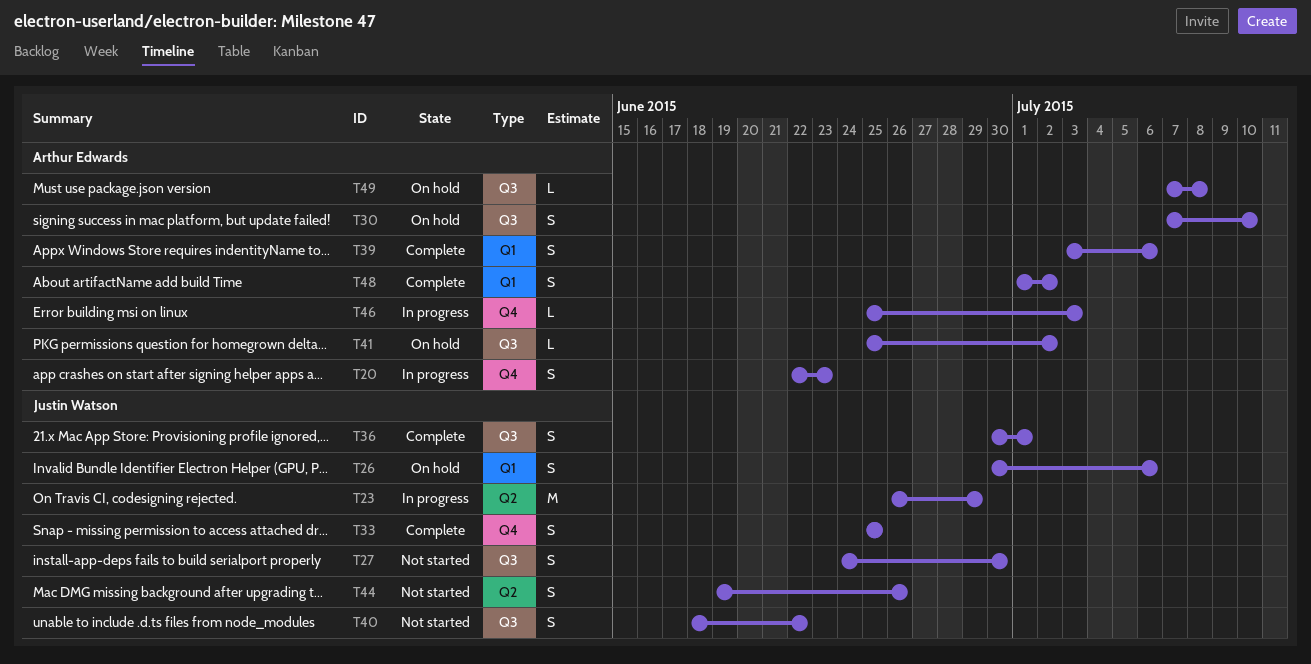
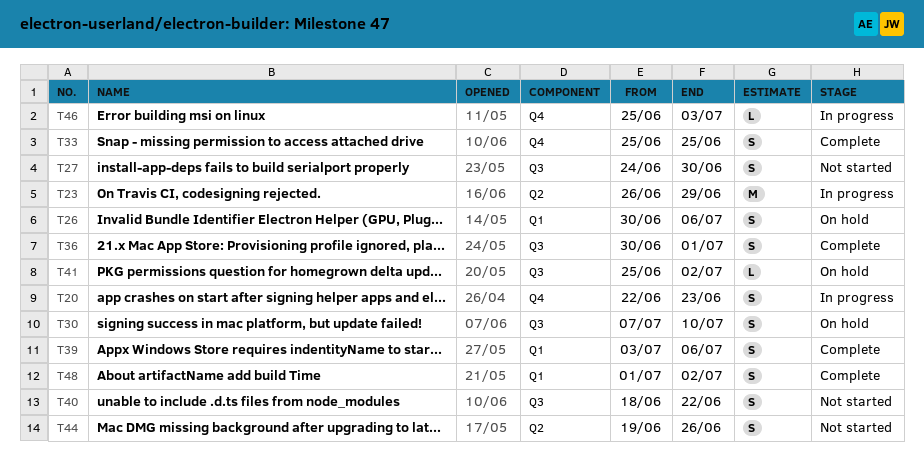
T49: present -> none

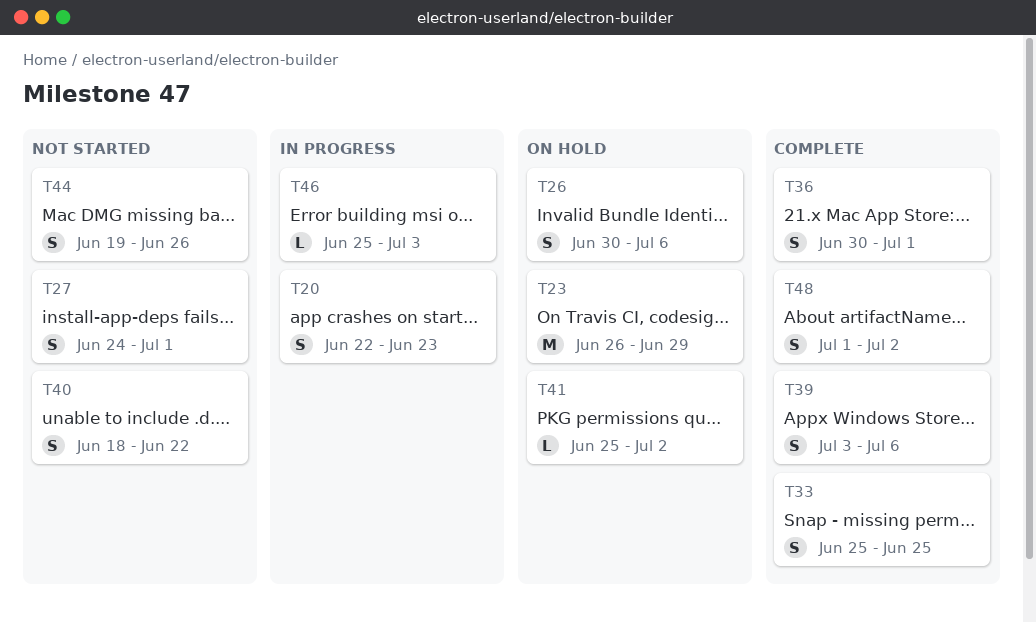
T23, status: In progress -> On hold
T27, due: Jun 30 -> Jul 1
T30: present -> none

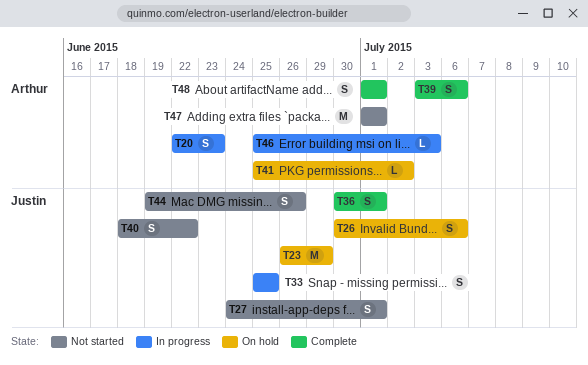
T33, status: Complete -> In progress
T47: none -> present
T48, due: Jul 2 -> Jul 1

